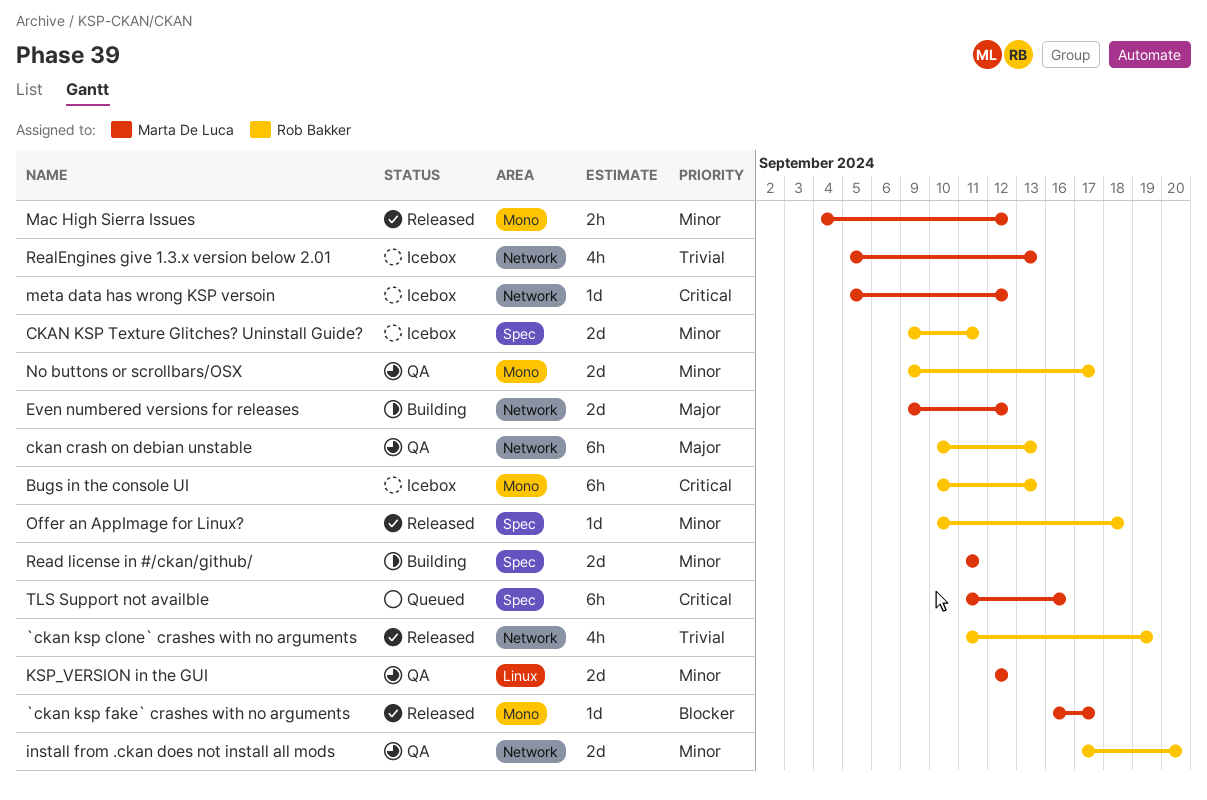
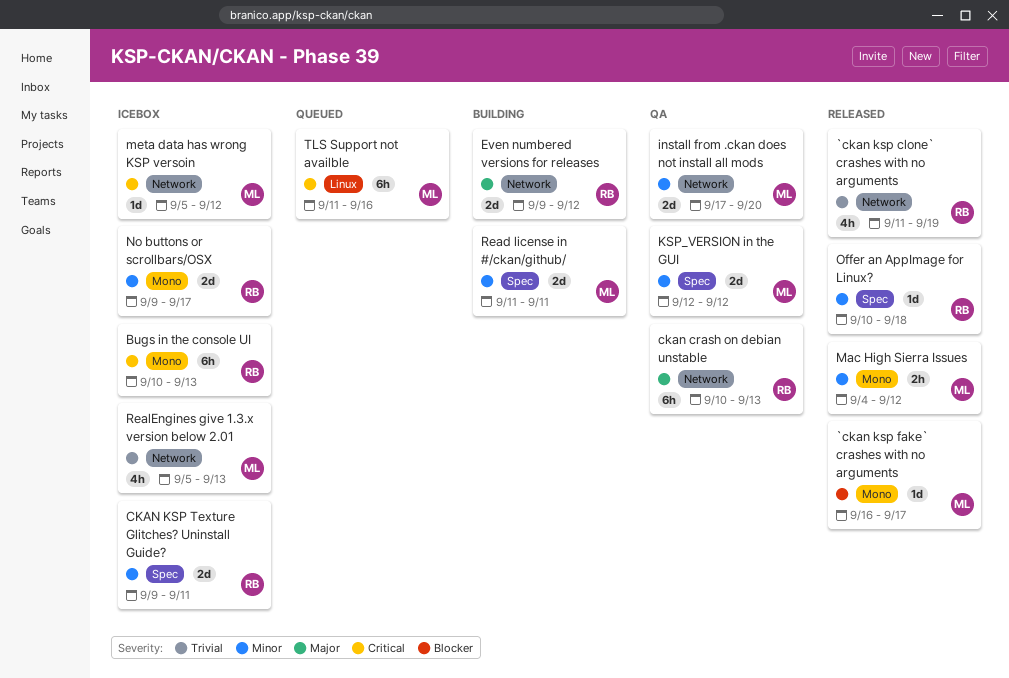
Even numbered versions for releases, owner: Marta De Luca -> Rob Bakker
install from .ckan does not install all mods, owner: Rob Bakker -> Marta De Luca
KSP_VERSION in the GUI, label: Linux -> Spec
No buttons or scrollbars/OSX, status: QA -> Icebox
TLS Support not availble, label: Spec -> Linux

